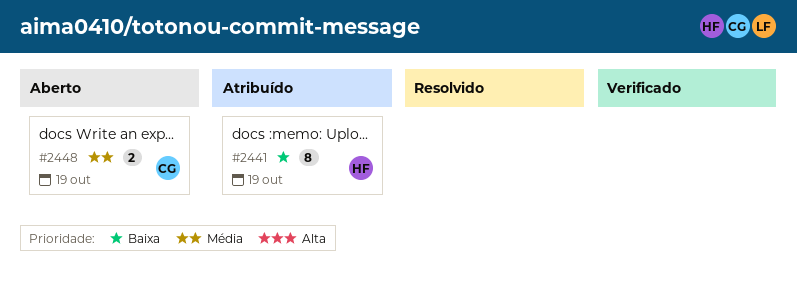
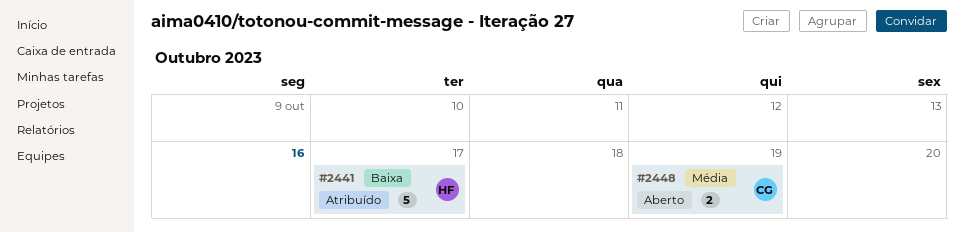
#2441, estimate: 8 -> 5
#2441, due: Oct 19 -> Oct 17

